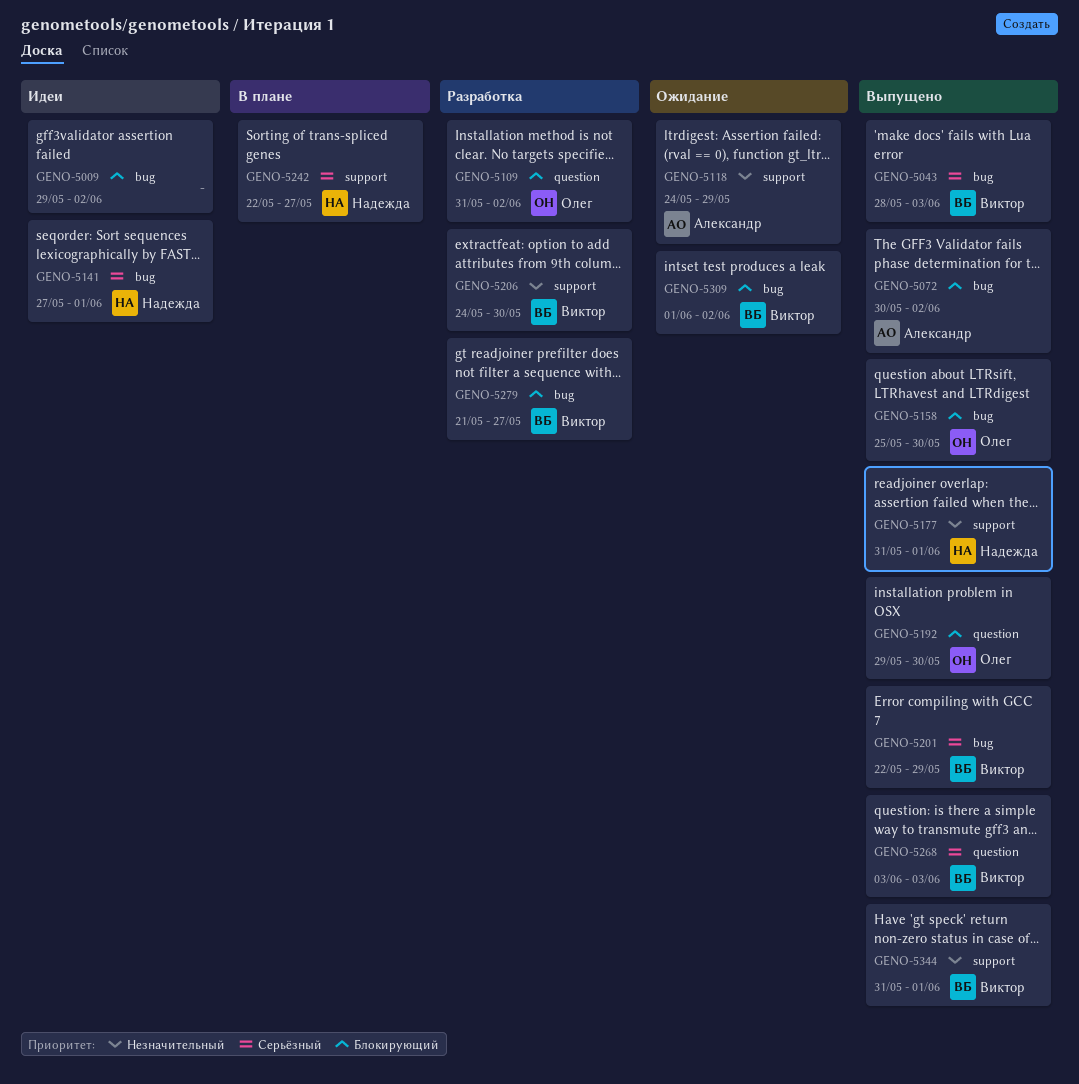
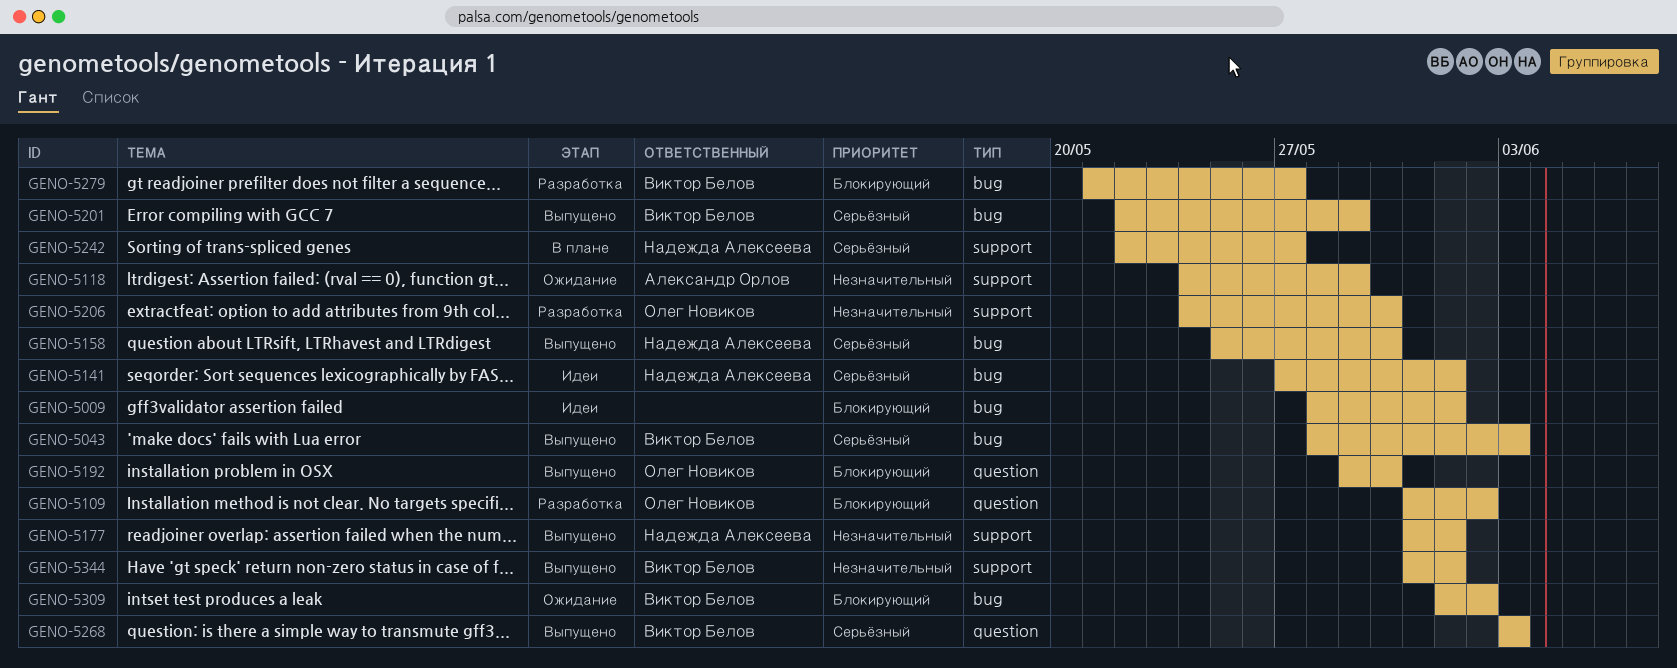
GENO-5009, start: May 29 -> May 28
GENO-5009, due: Jun 2 -> Jun 1
GENO-5072: present -> none
GENO-5158, owner: Олег Новиков -> Надежда Алексеева
GENO-5158, priority: Блокирующий -> Серьёзный
GENO-5206, owner: Виктор Белов -> Олег Новиков

